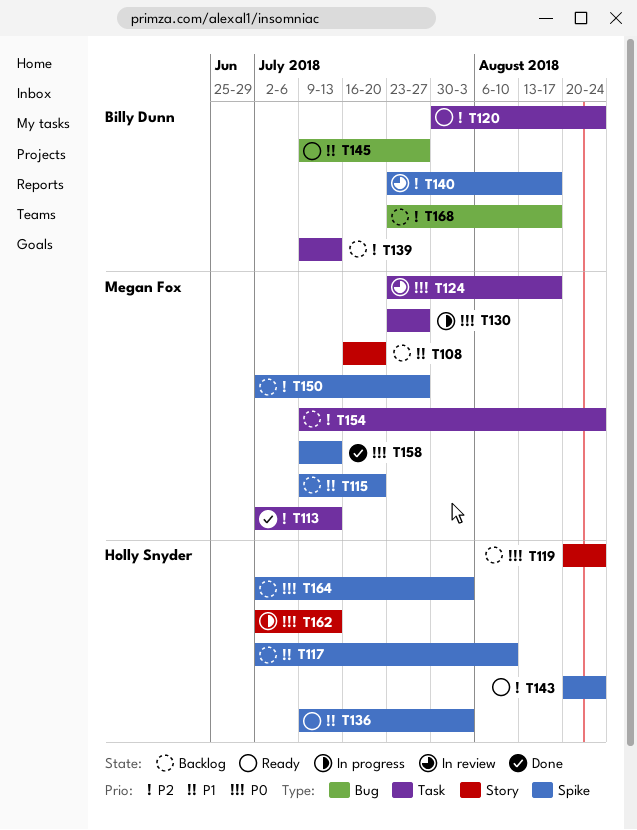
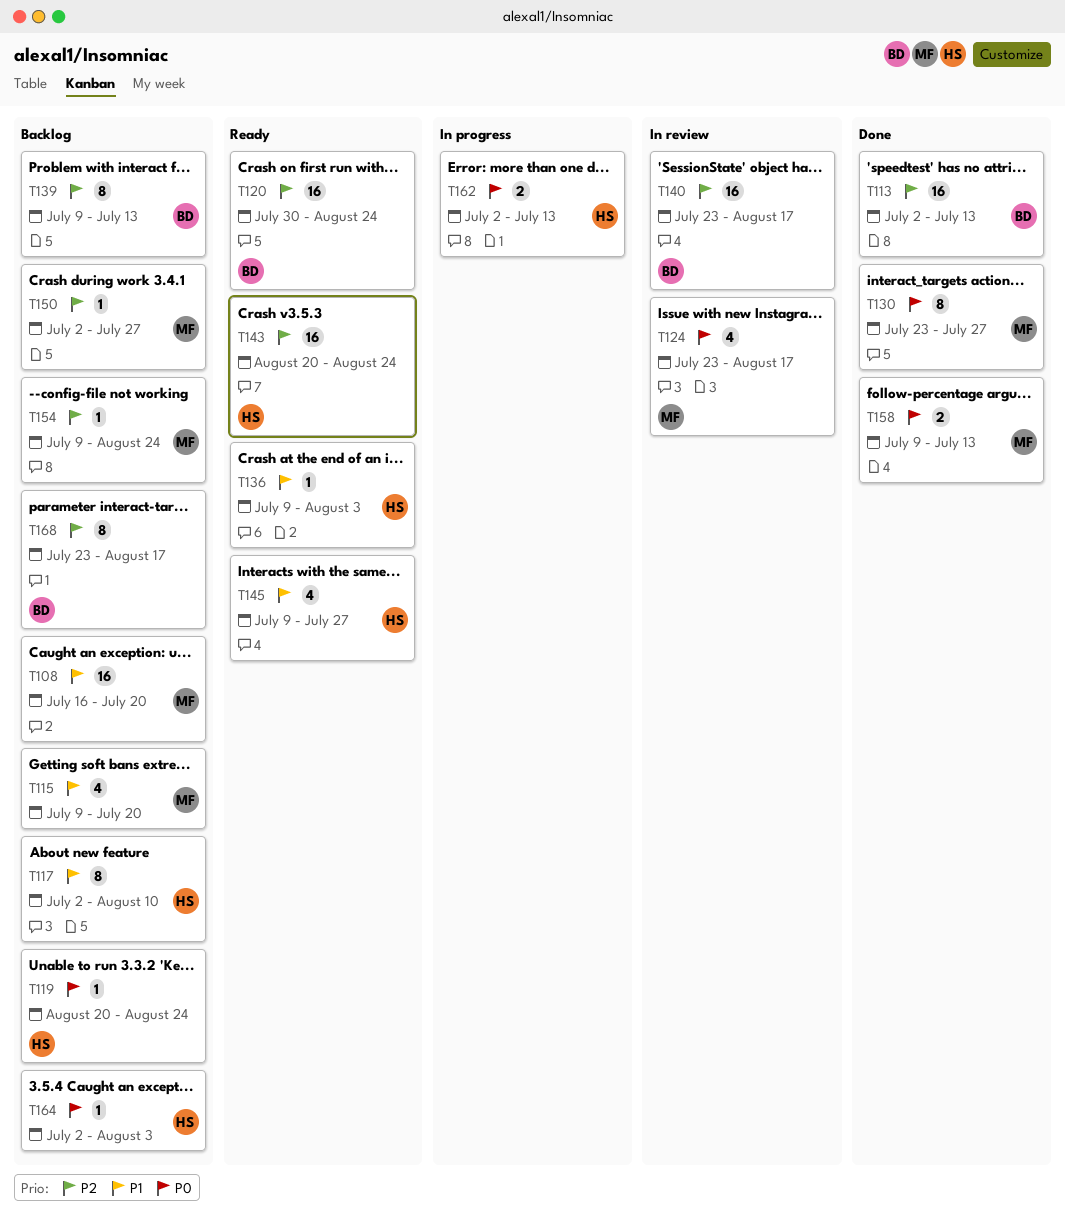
T113, owner: Megan Fox -> Billy Dunn
T130, status: In progress -> Done
T145, owner: Billy Dunn -> Holly Snyder

